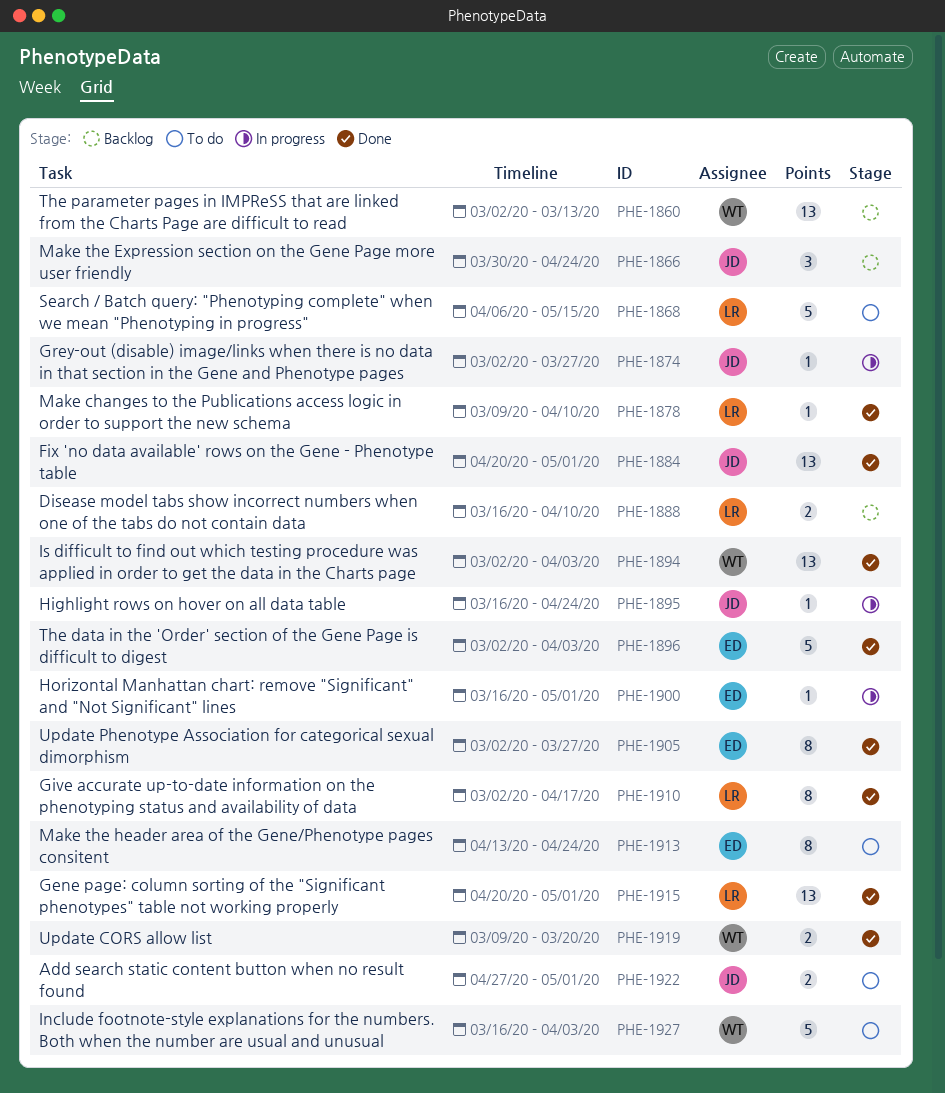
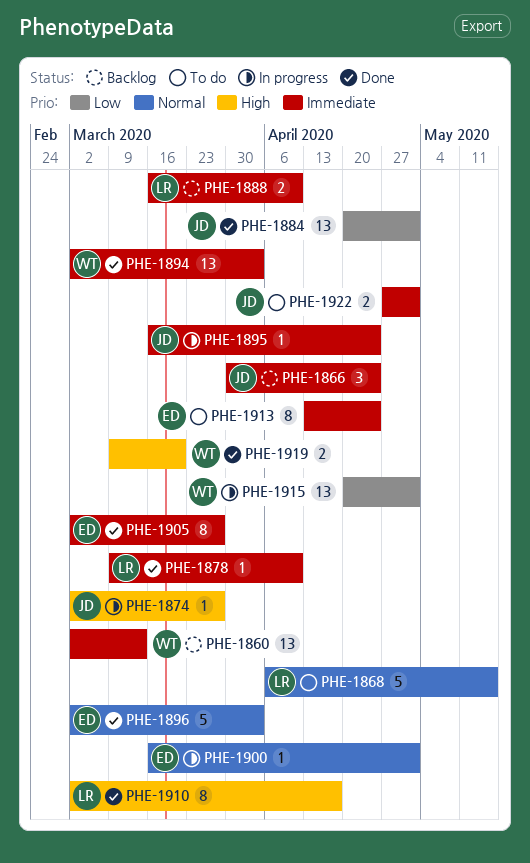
PHE-1915, status: Done -> In progress
PHE-1915, owner: LR -> WT
PHE-1927: present -> none

